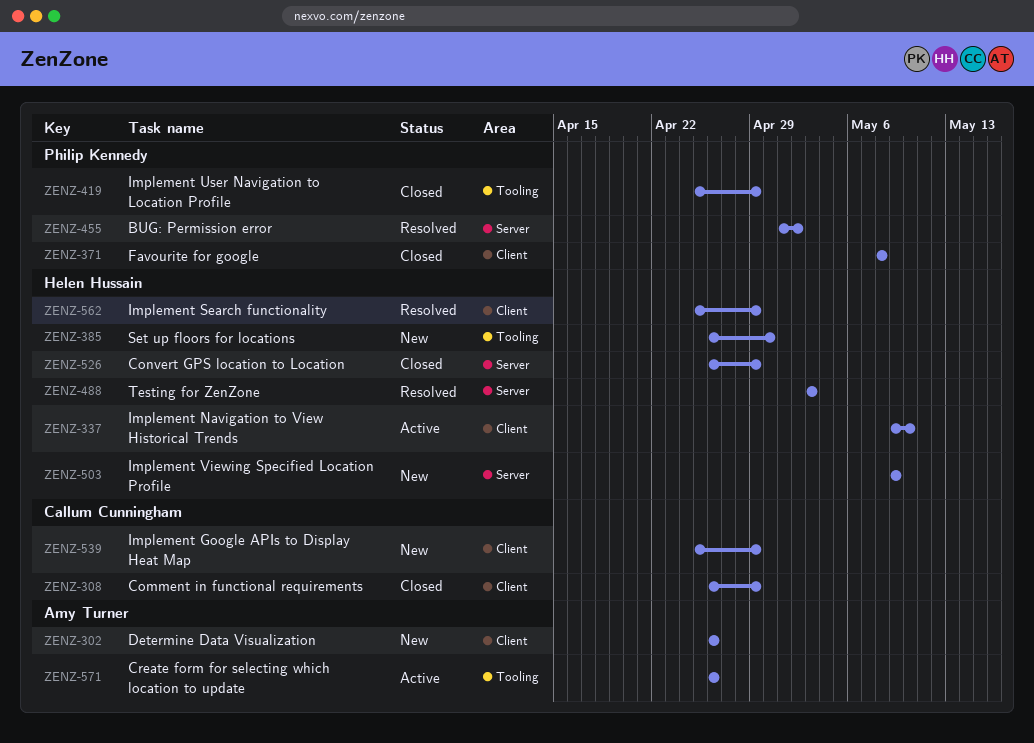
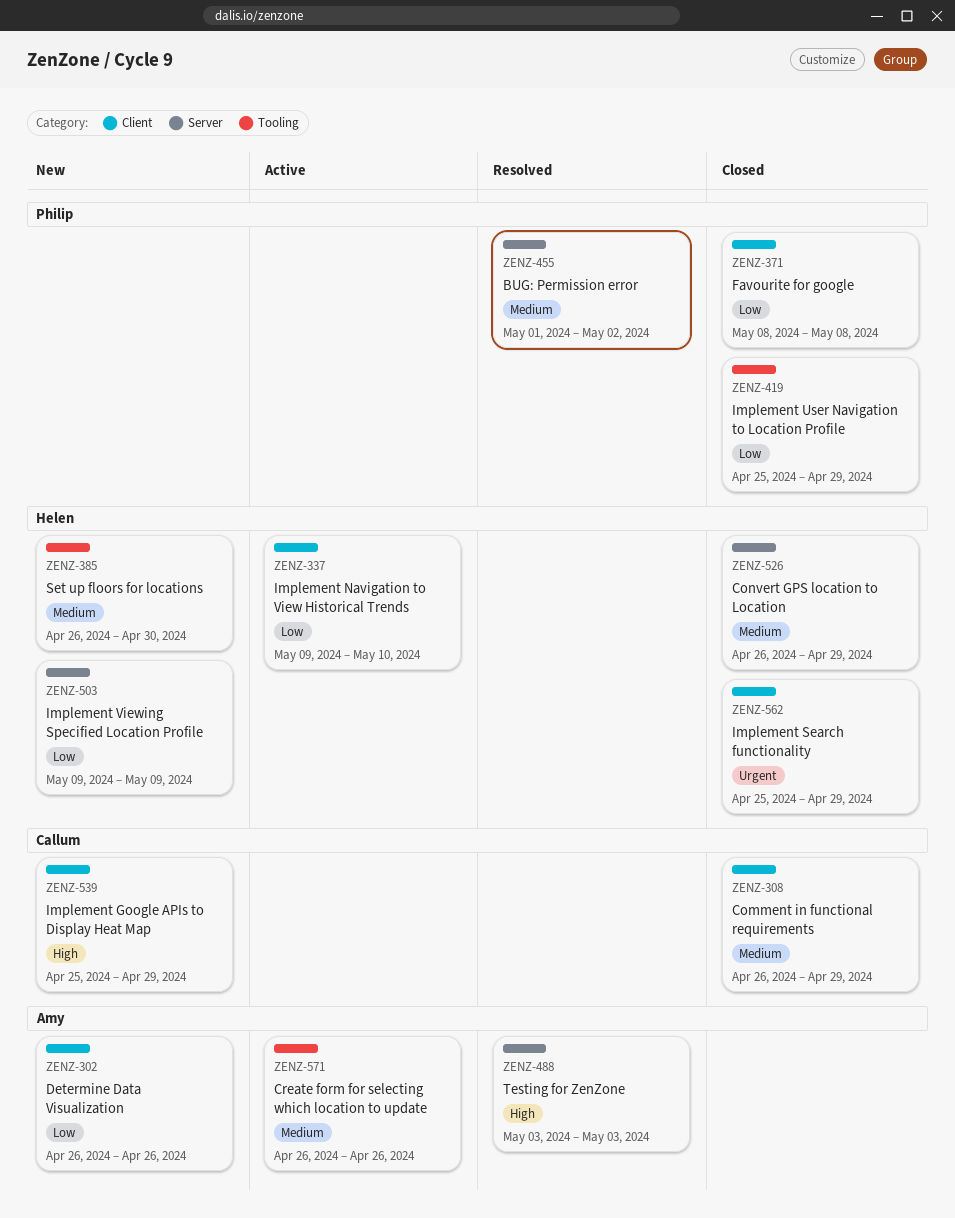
ZENZ-488, owner: Helen Hussain -> Amy Turner
ZENZ-562, status: Resolved -> Closed

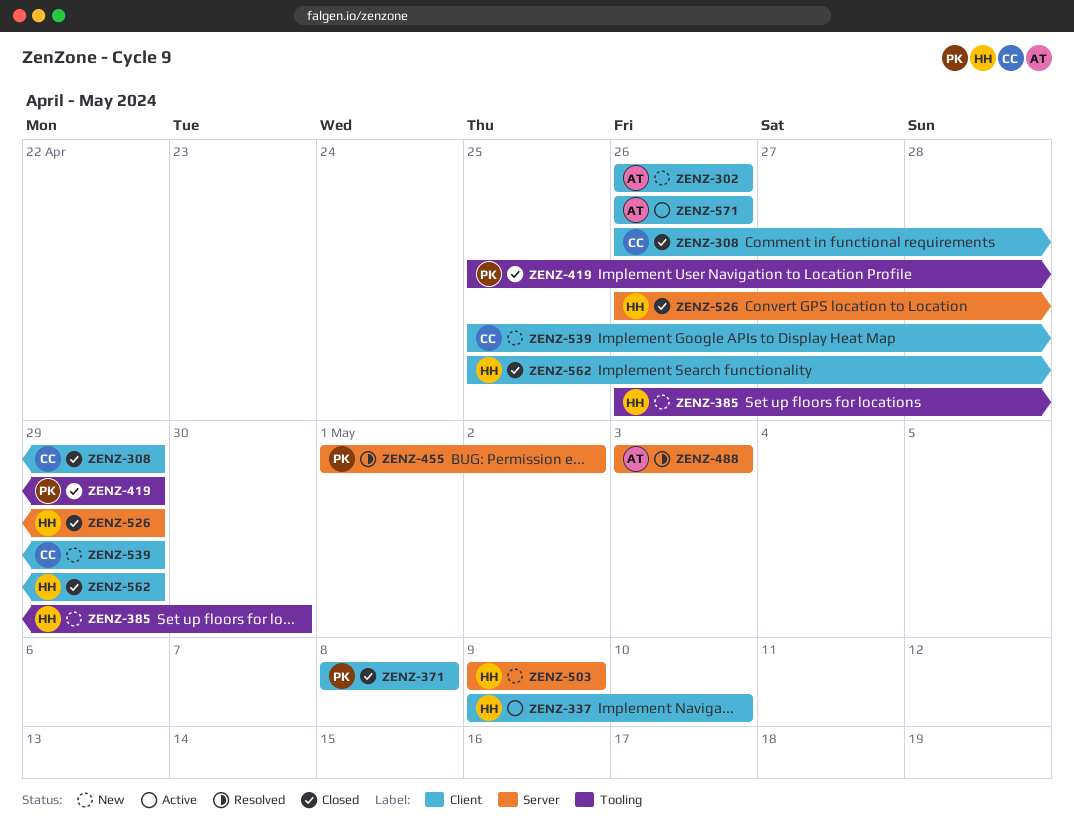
ZENZ-571, label: Tooling -> Client

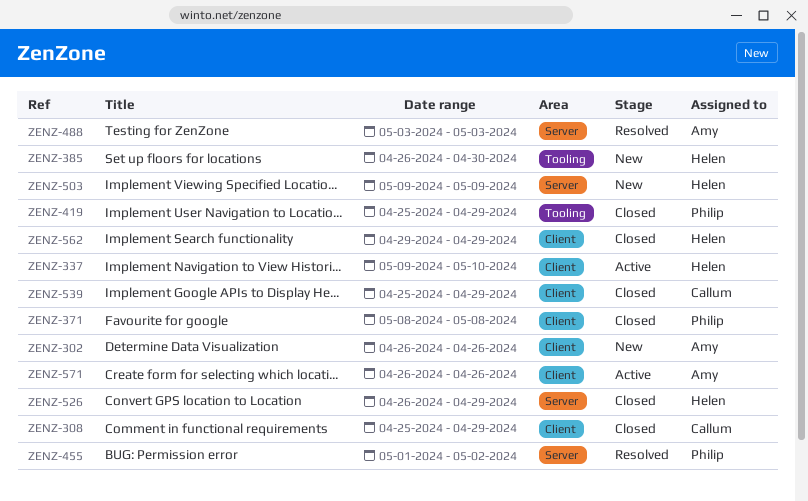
ZENZ-308, start: Apr 26 -> Apr 25
ZENZ-539, status: New -> Closed
ZENZ-562, start: Apr 25 -> Apr 29

